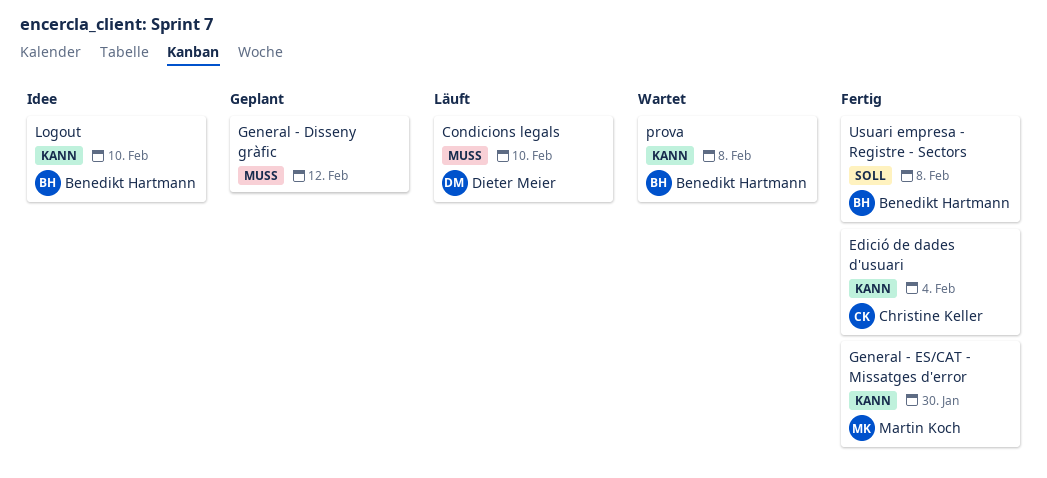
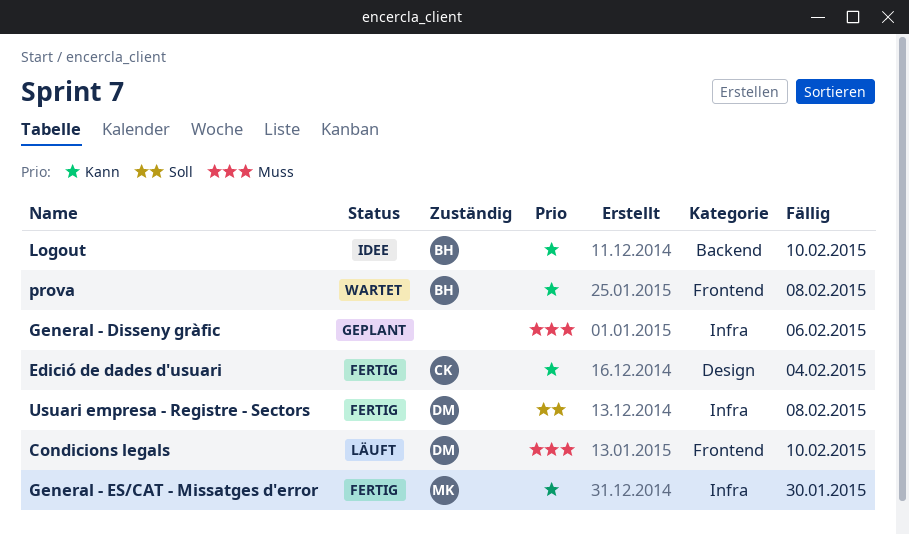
General - Disseny gràfic, due: Feb 12 -> Feb 6
Usuari empresa - Registre - Sectors, owner: Benedikt Hartmann -> Dieter Meier

